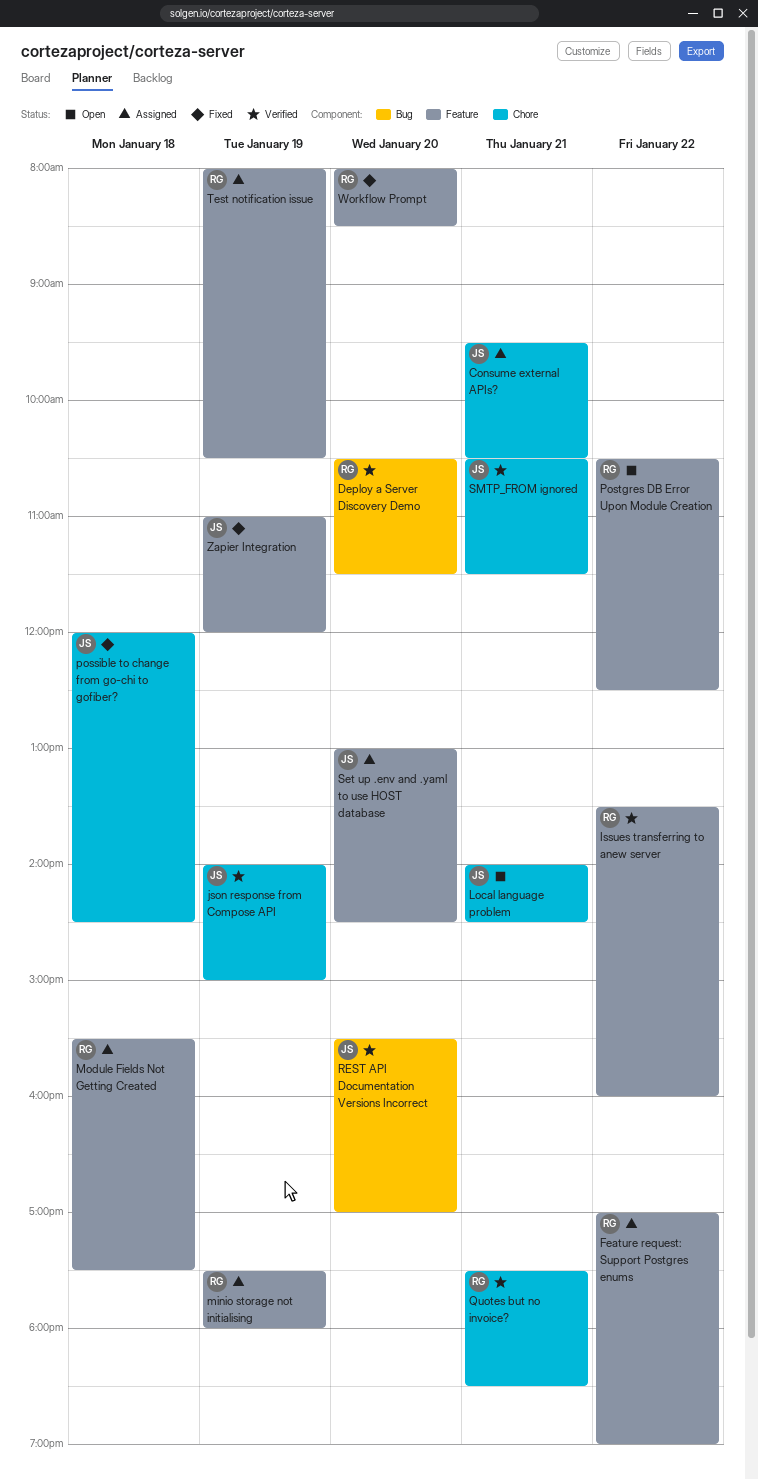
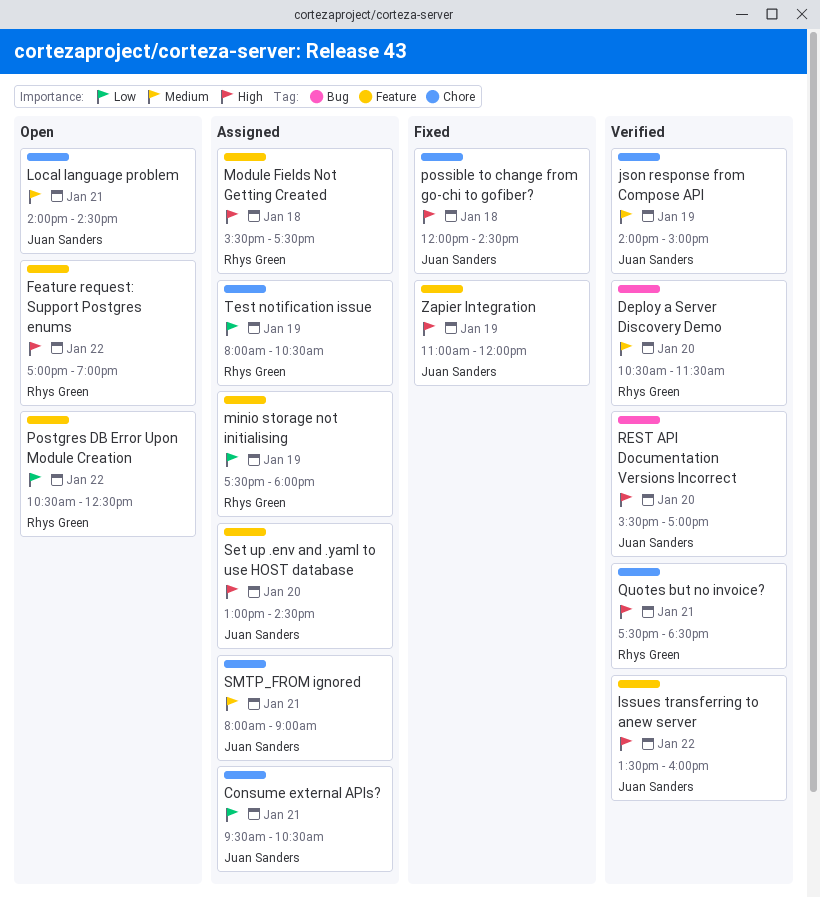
Feature request: Support Postgres enums, status: Assigned -> Open
Issues transferring to anew server, owner: Rhys Green -> Juan Sanders
SMTP_FROM ignored, status: Verified -> Assigned
SMTP_FROM ignored, begins: 10:30 -> 08:00
SMTP_FROM ignored, ends: 11:30 -> 09:00
Test notification issue, label: Feature -> Chore
Workflow Prompt: present -> none

